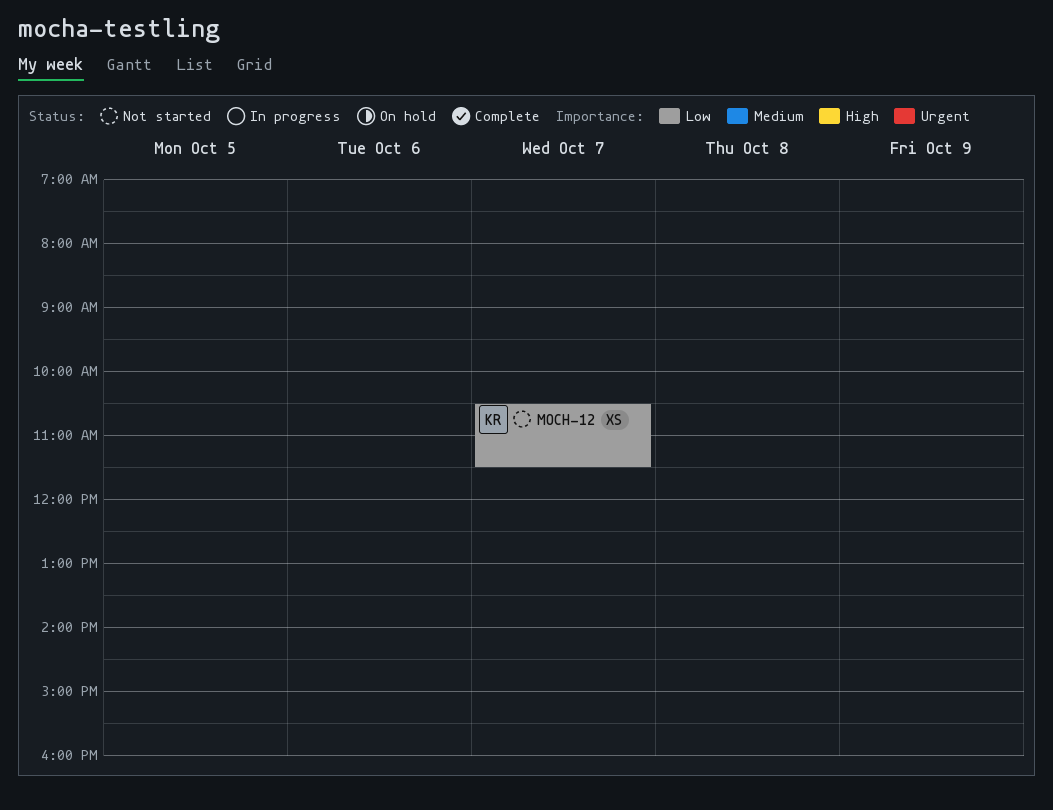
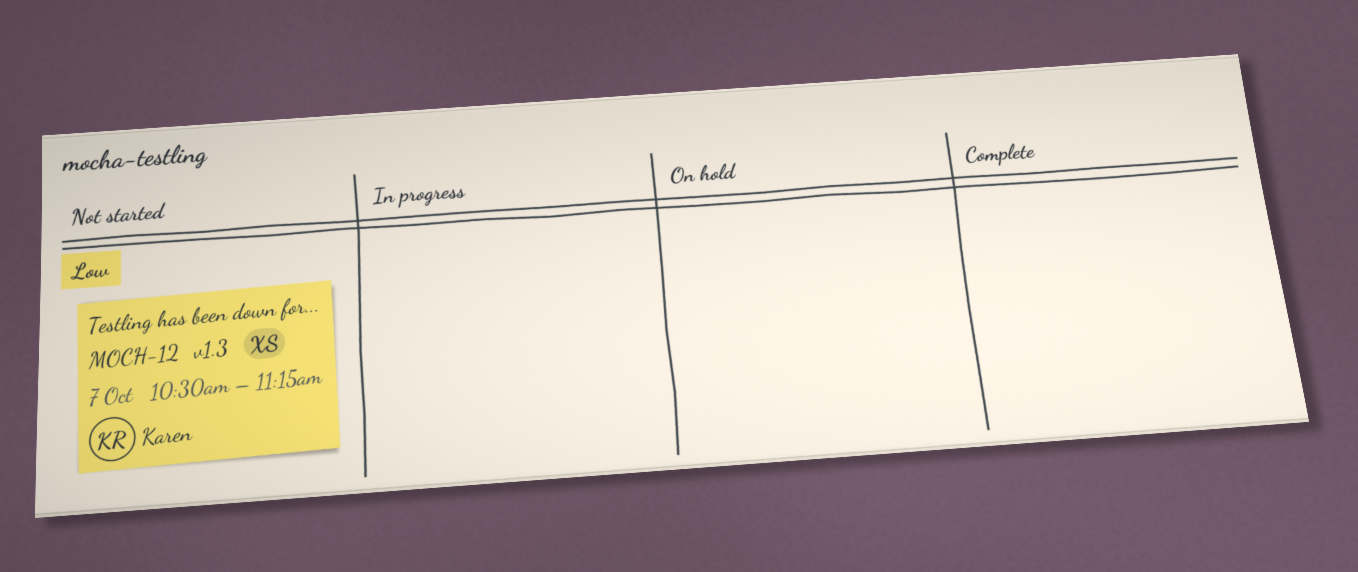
MOCH-12, ends: 11:30 -> 11:15

